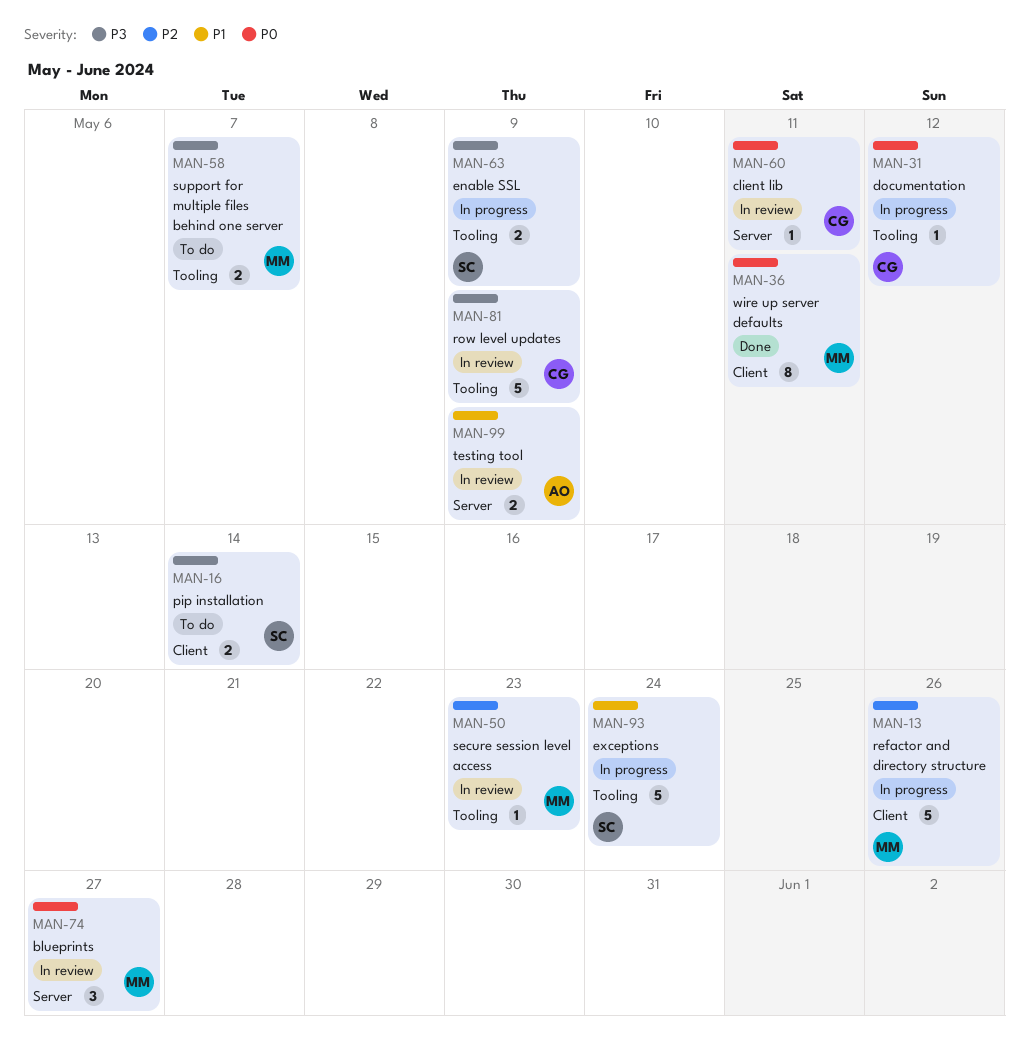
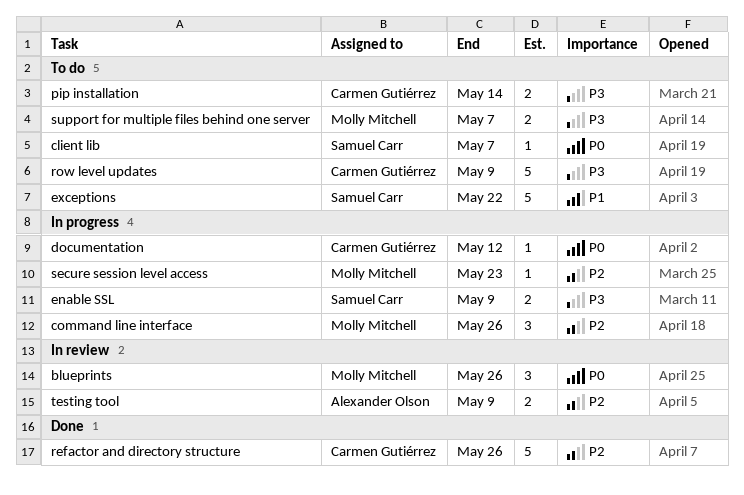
blueprints, due: May 27 -> May 26
client lib, status: In review -> To do
client lib, owner: Carmen Gutiérrez -> Samuel Carr
client lib, due: May 11 -> May 7
command line interface: none -> present
exceptions, status: In progress -> To do
exceptions, due: May 24 -> May 22
pip installation, owner: Samuel Carr -> Carmen Gutiérrez
refactor and directory structure, status: In progress -> Done
refactor and directory structure, owner: Molly Mitchell -> Carmen Gutiérrez
row level updates, status: In review -> To do
secure session level access, status: In review -> In progress
testing tool, priority: P1 -> P2
wire up server defaults: present -> none

